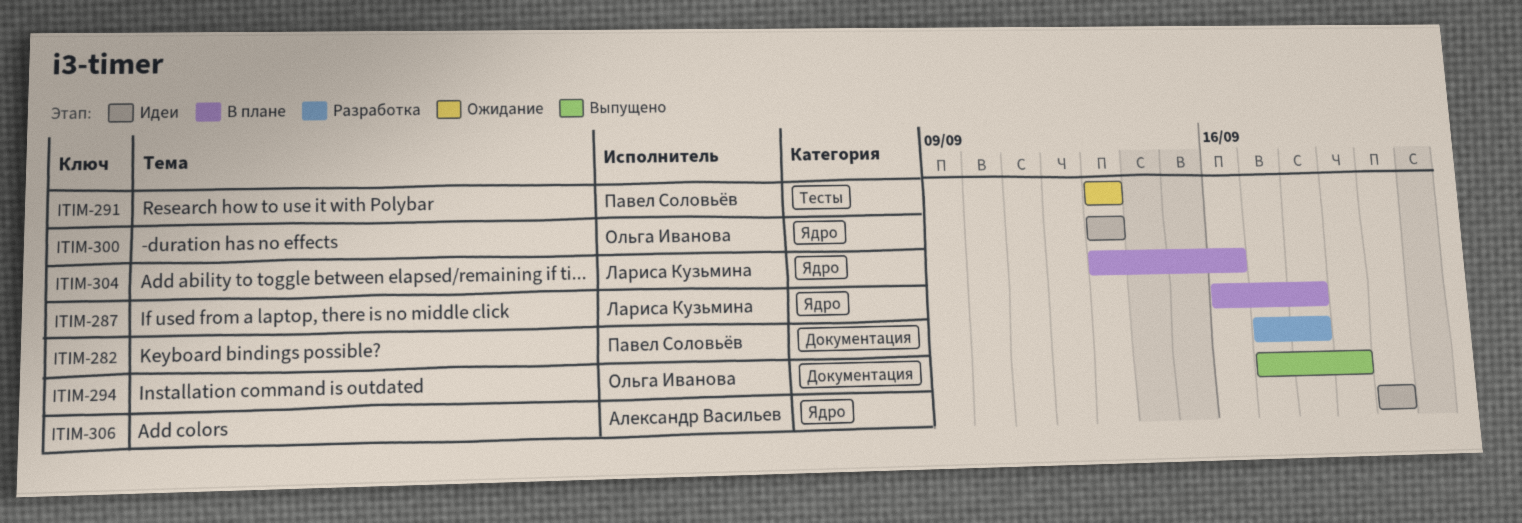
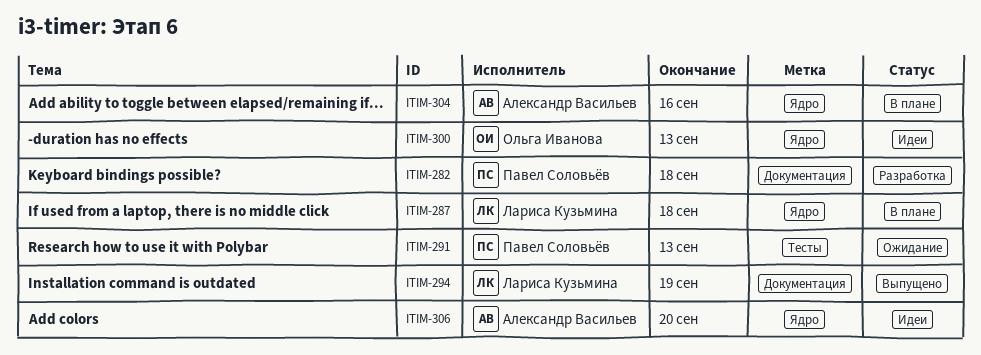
ITIM-294, owner: Ольга Иванова -> Лариса Кузьмина
ITIM-304, owner: Лариса Кузьмина -> Александр Васильев

